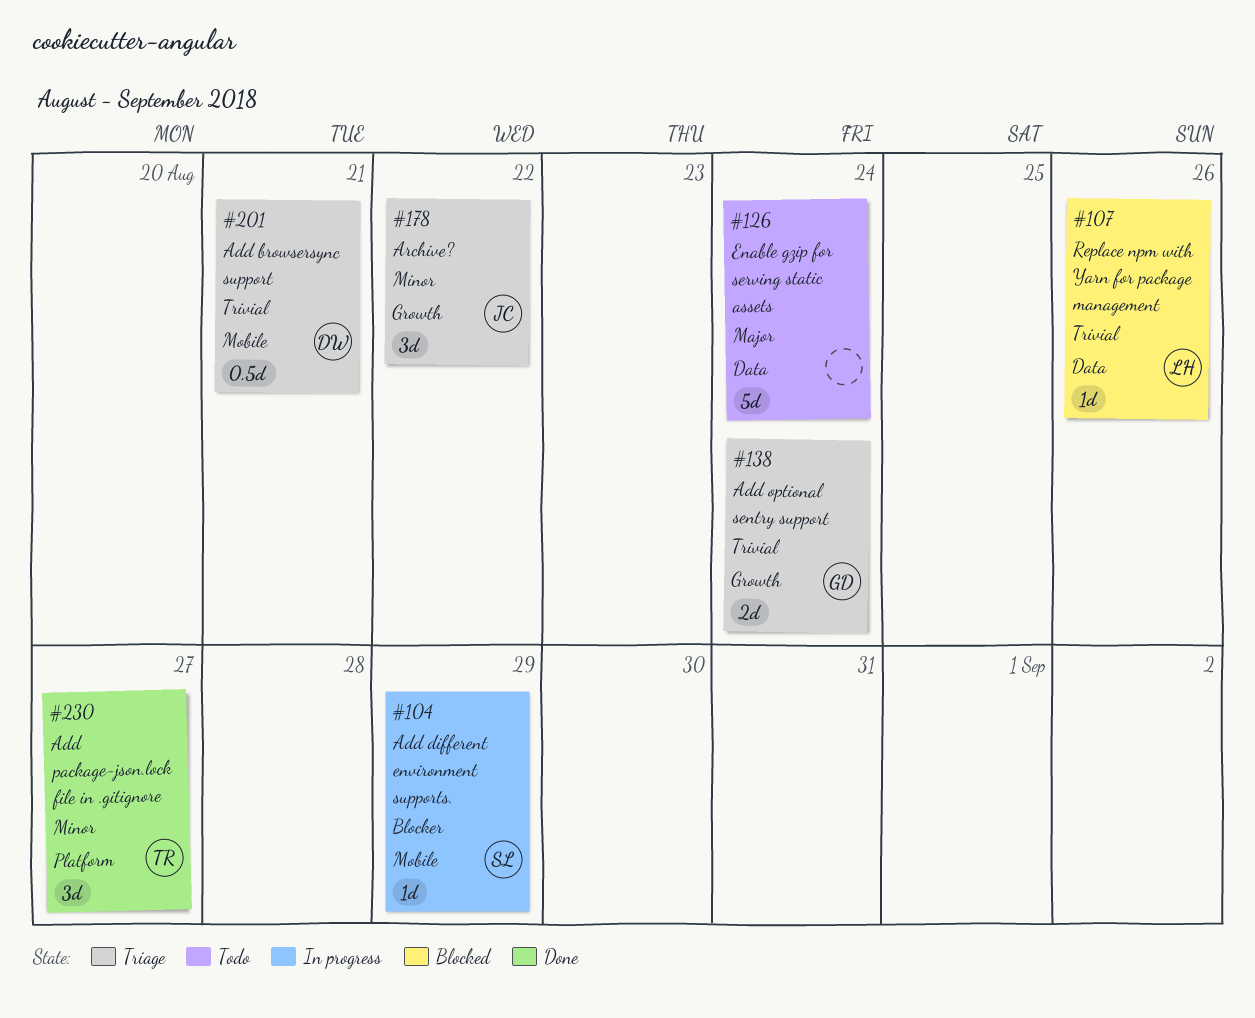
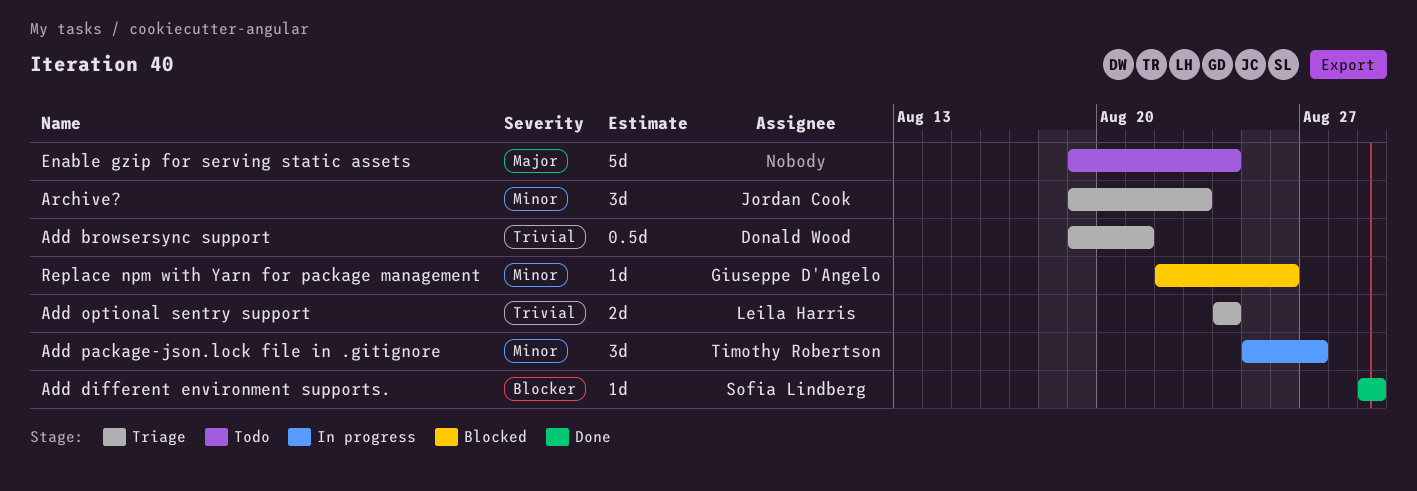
Add different environment supports., status: In progress -> Done
Add optional sentry support, owner: Giuseppe D'Angelo -> Leila Harris
Add package-json.lock file in .gitignore, status: Done -> In progress
Archive?, due: Aug 22 -> Aug 23
Replace npm with Yarn for package management, owner: Leila Harris -> Giuseppe D'Angelo
Replace npm with Yarn for package management, priority: Trivial -> Minor

